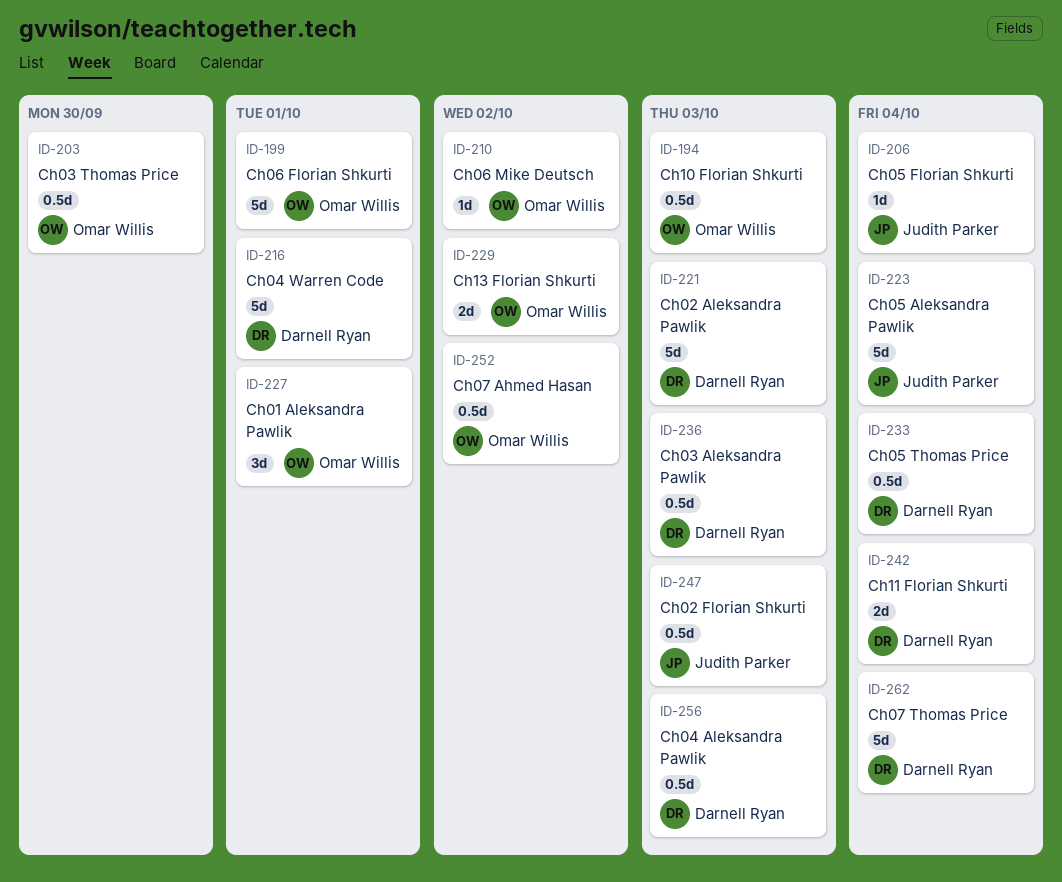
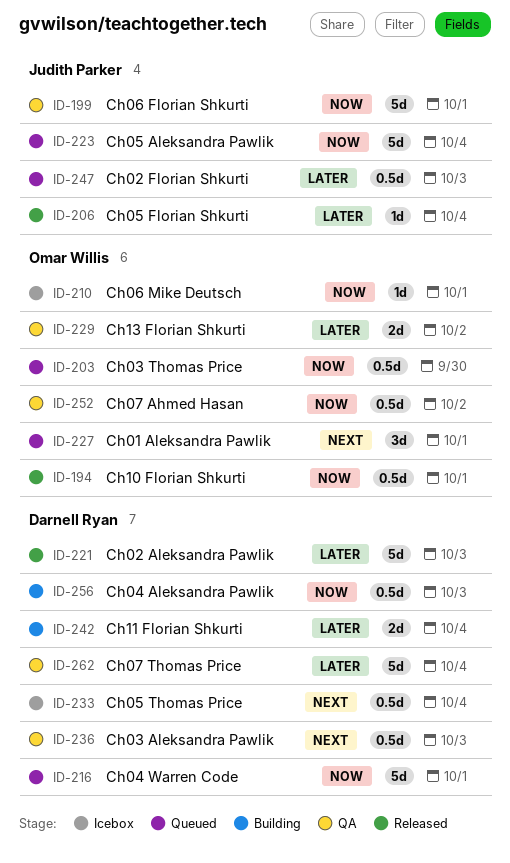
ID-194, due: Oct 3 -> Oct 1
ID-199, owner: Omar Willis -> Judith Parker
ID-210, due: Oct 2 -> Oct 1

